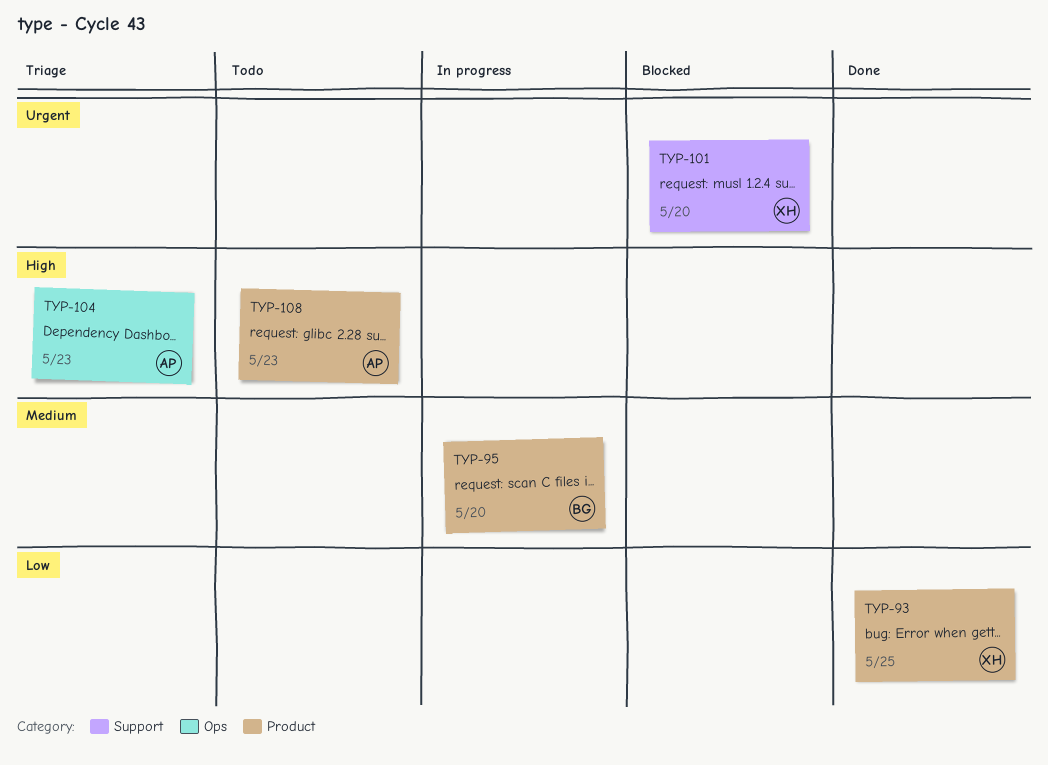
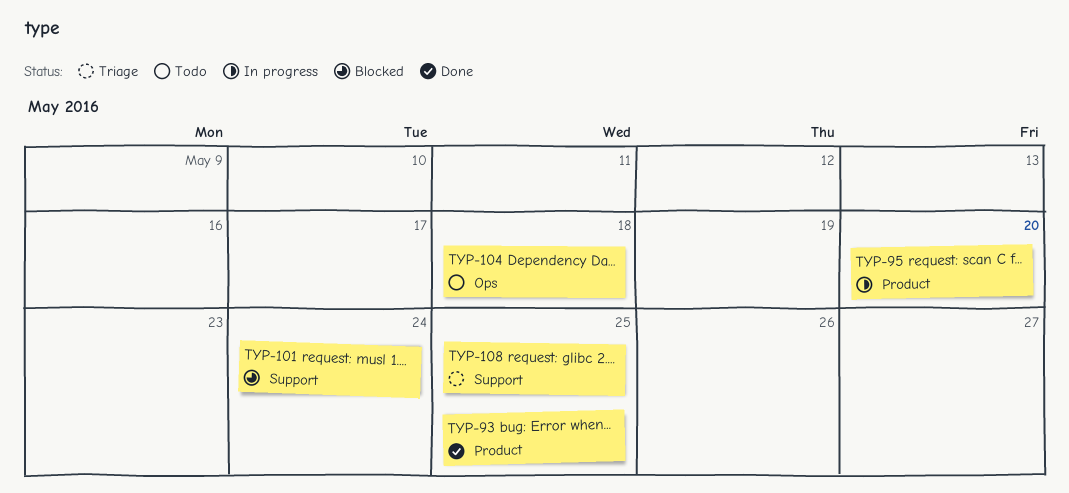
TYP-101, due: May 20 -> May 24
TYP-104, status: Triage -> Todo
TYP-104, due: May 23 -> May 18
TYP-108, status: Todo -> Triage
TYP-108, label: Product -> Support
TYP-108, due: May 23 -> May 25

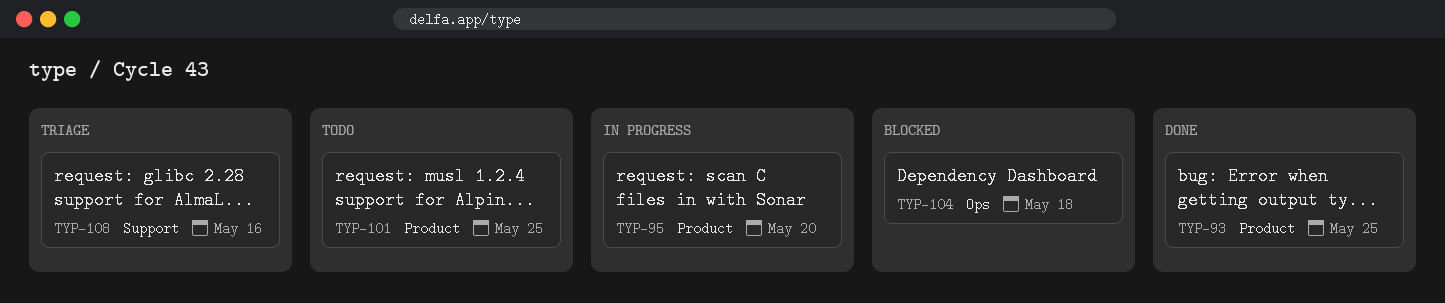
TYP-101, status: Blocked -> Todo
TYP-101, label: Support -> Product
TYP-101, due: May 24 -> May 25
TYP-104, status: Todo -> Blocked
TYP-108, due: May 25 -> May 16

